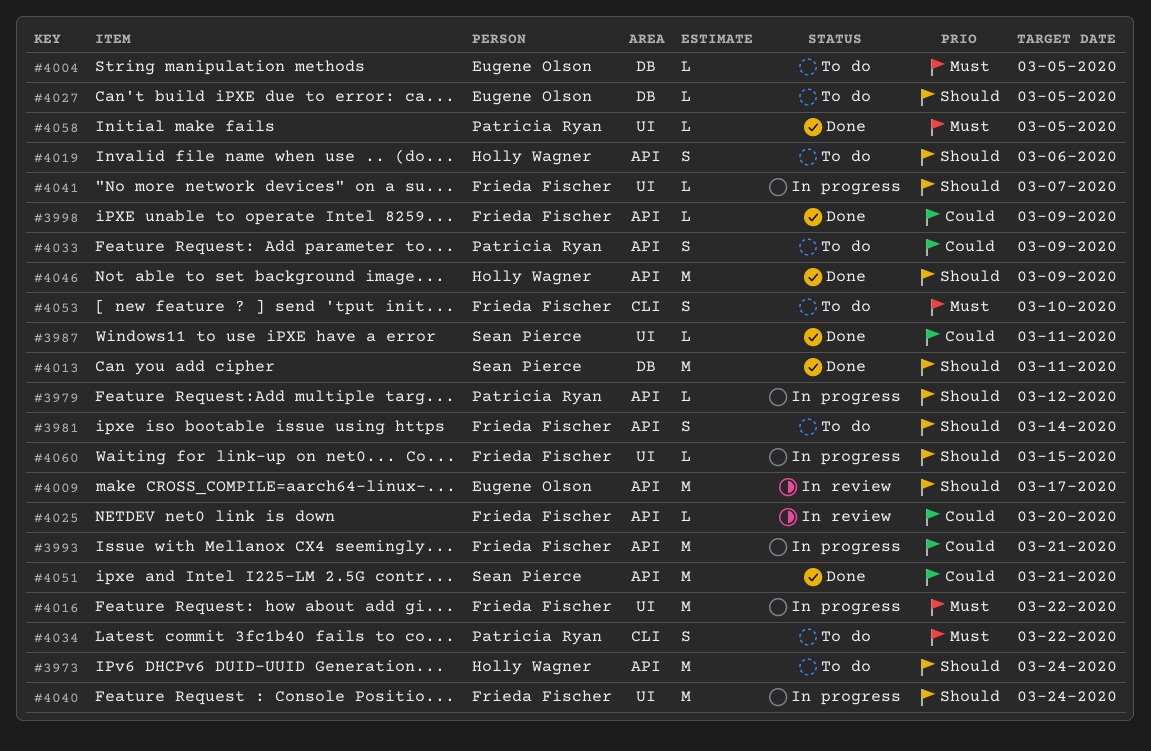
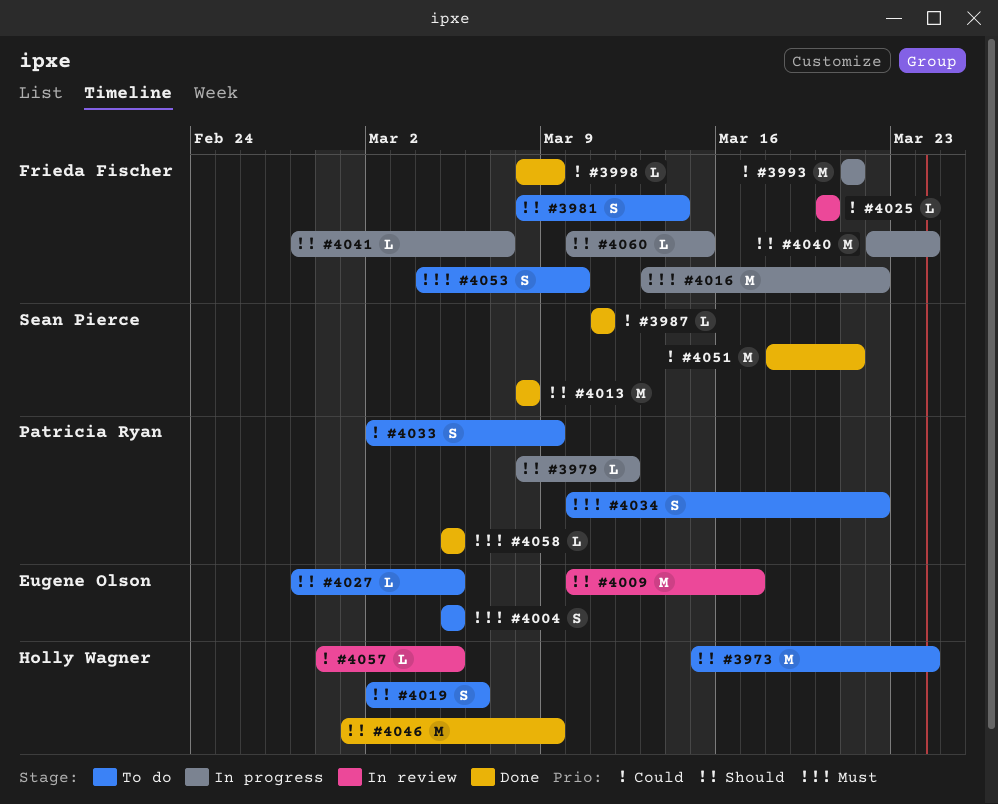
#4004, estimate: L -> S
#4013, due: Mar 11 -> Mar 8
#4057: none -> present

